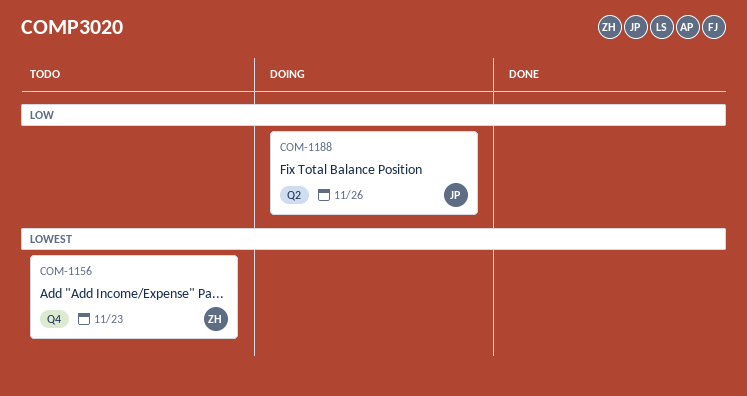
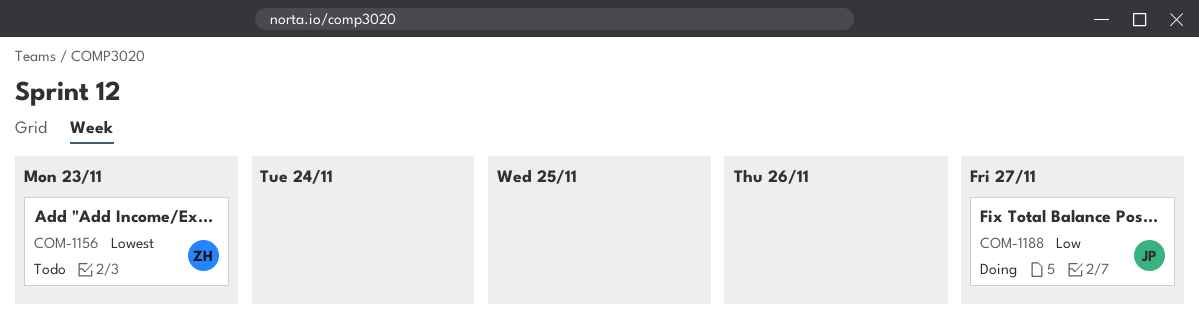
COM-1188, due: Nov 26 -> Nov 27

